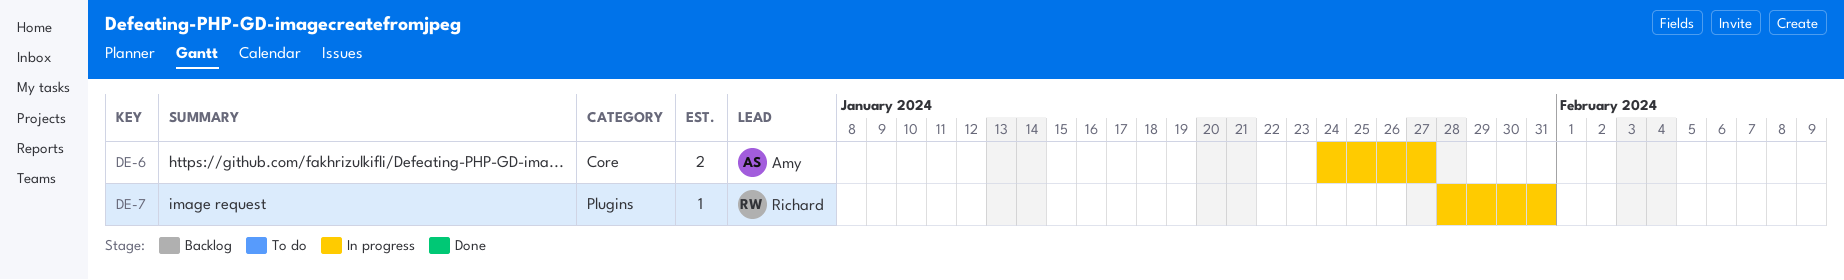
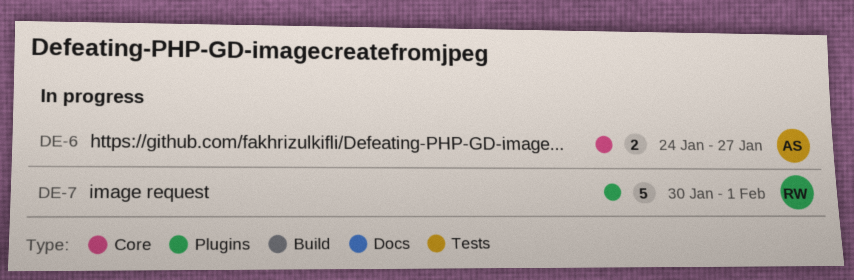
DE-7, estimate: 1 -> 5
DE-7, start: Jan 28 -> Jan 30
DE-7, due: Jan 31 -> Feb 1

